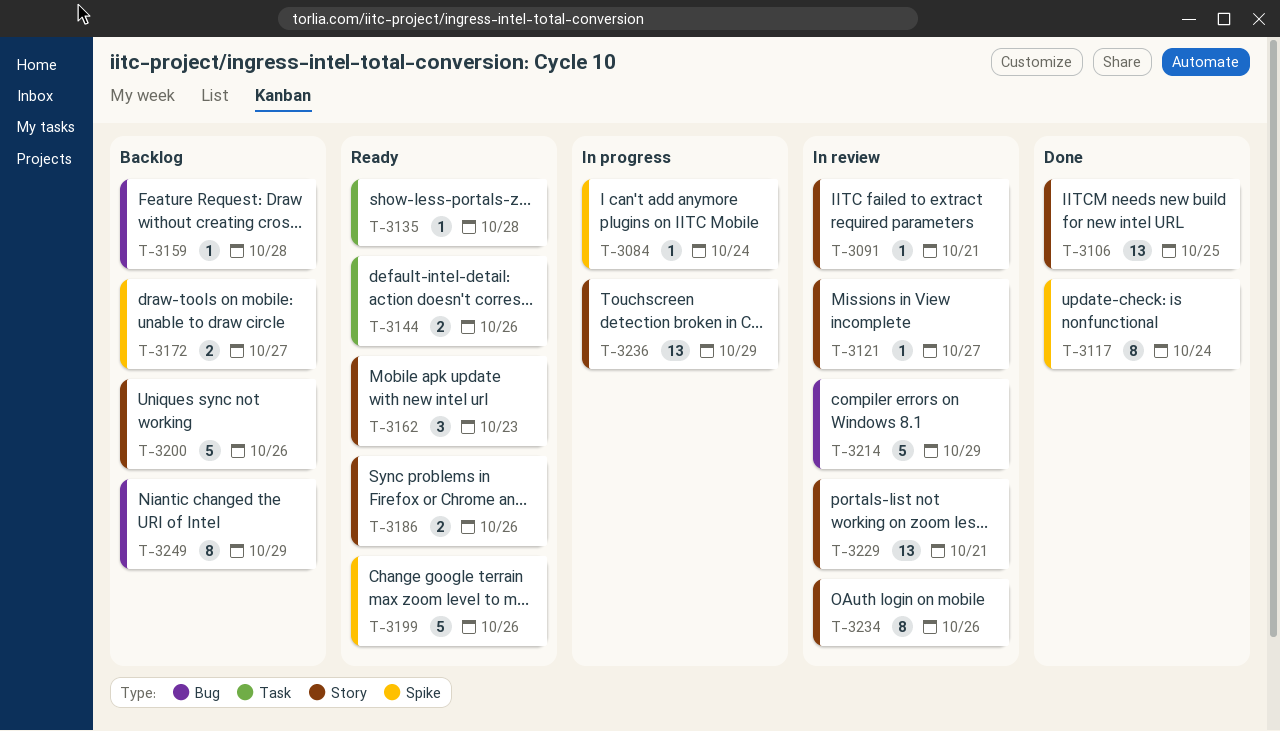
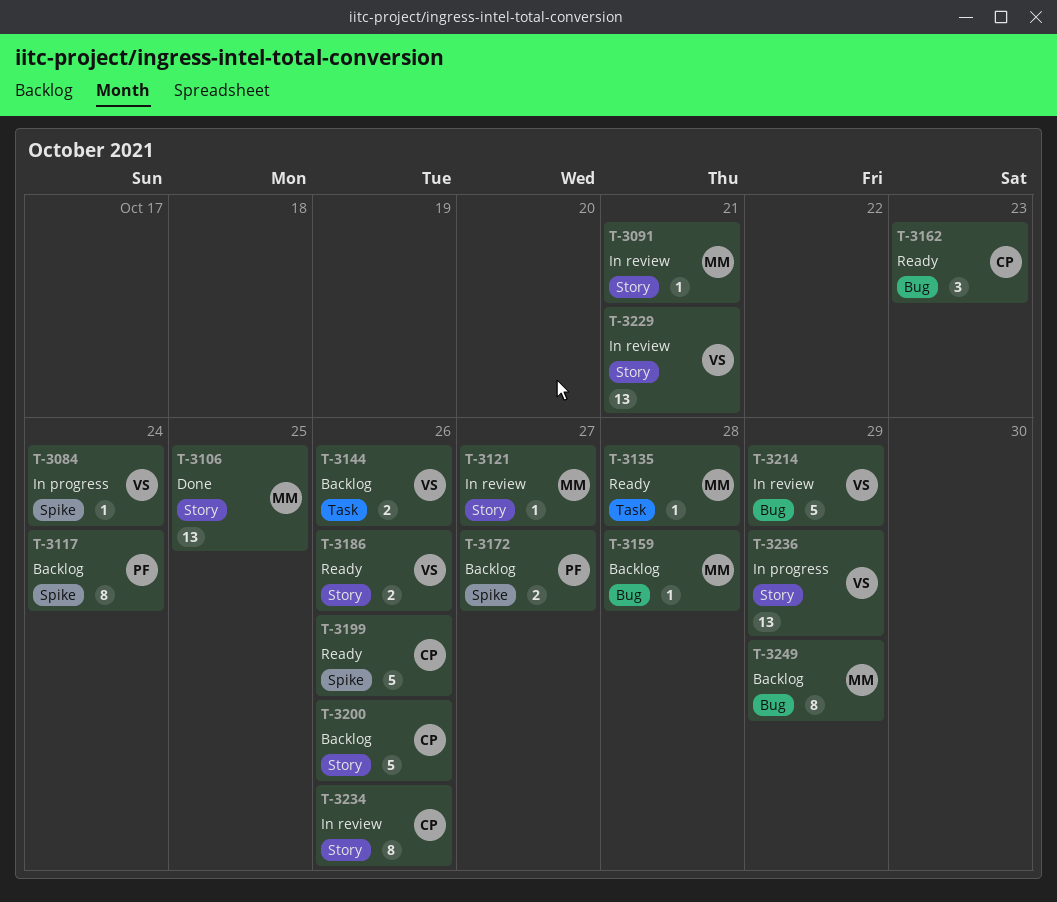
T-3117, status: Done -> Backlog
T-3144, status: Ready -> Backlog
T-3162, label: Story -> Bug

